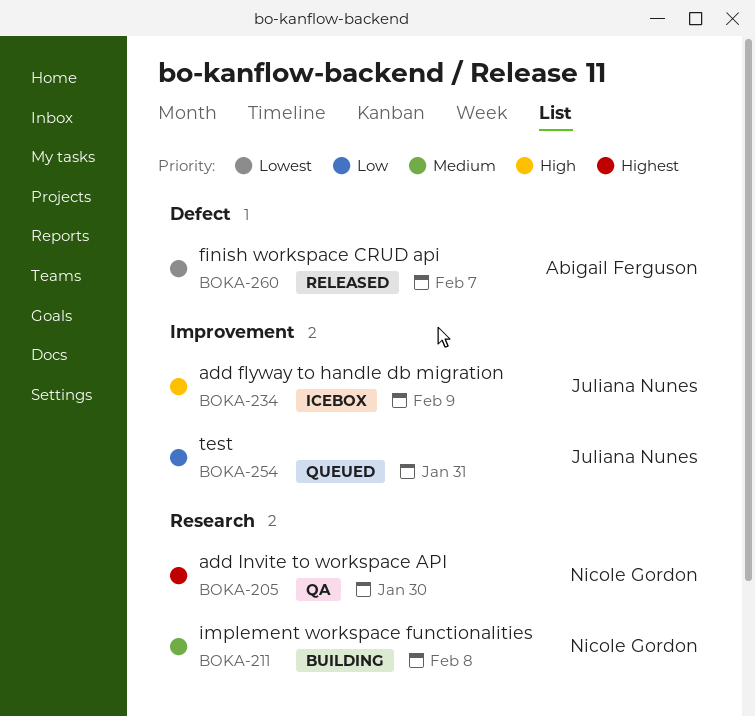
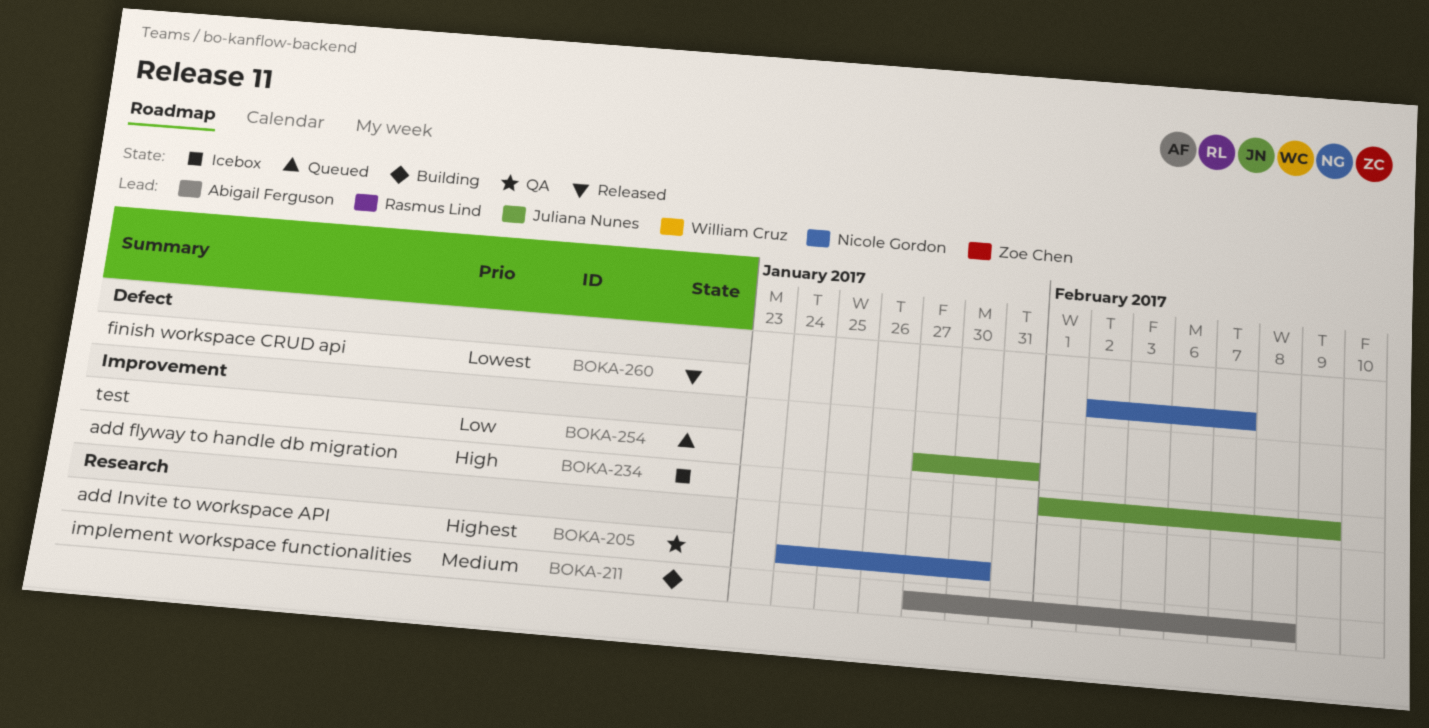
BOKA-211, owner: Nicole Gordon -> Abigail Ferguson
BOKA-260, owner: Abigail Ferguson -> Nicole Gordon

